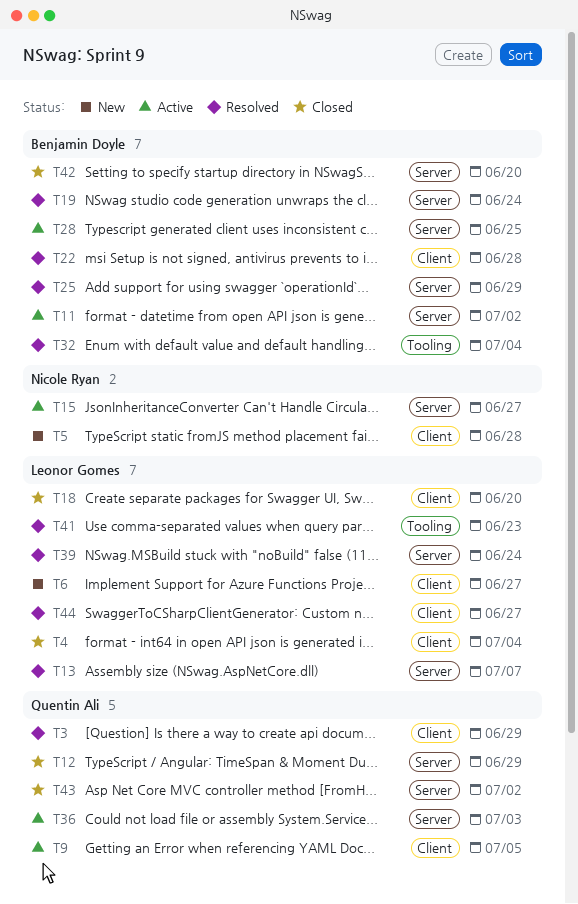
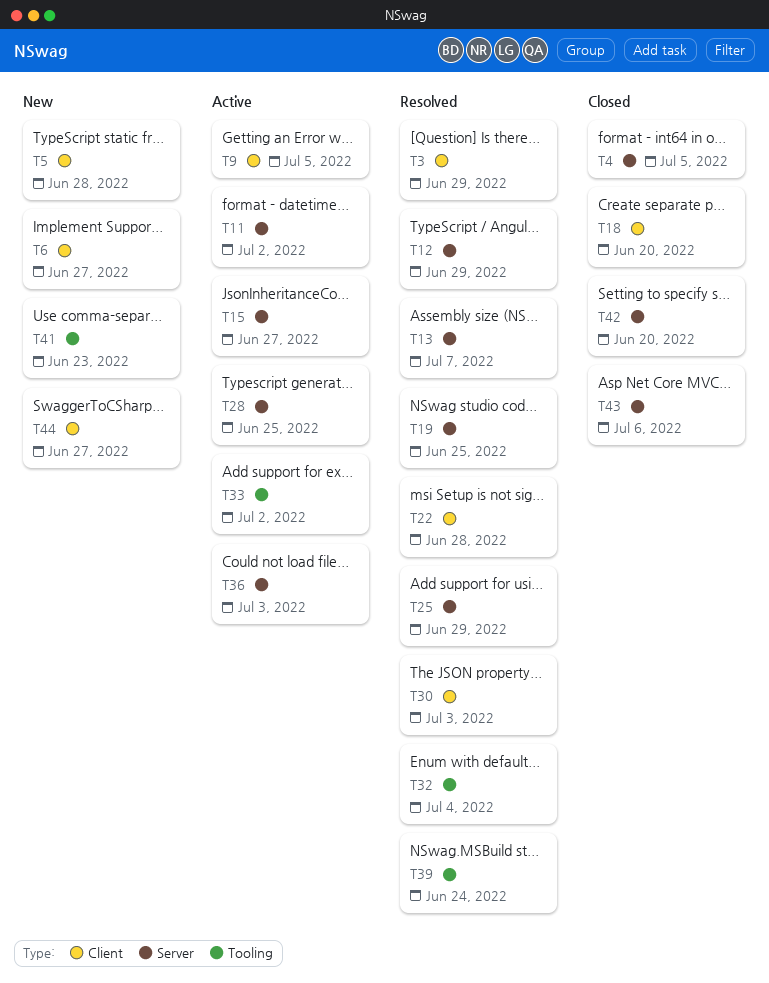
T4, label: Client -> Server
T4, due: Jul 4 -> Jul 5
T12, status: Closed -> Resolved
T19, due: Jun 24 -> Jun 25
T30: none -> present
T33: none -> present
T39, label: Server -> Tooling
T41, status: Resolved -> New
T43, due: Jul 2 -> Jul 6
T44, status: Resolved -> New

